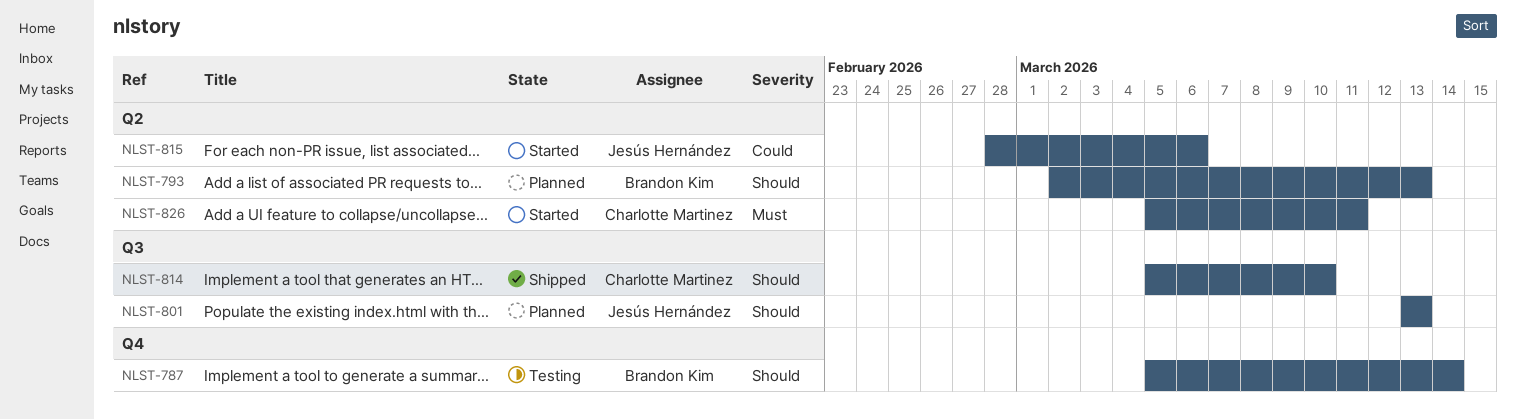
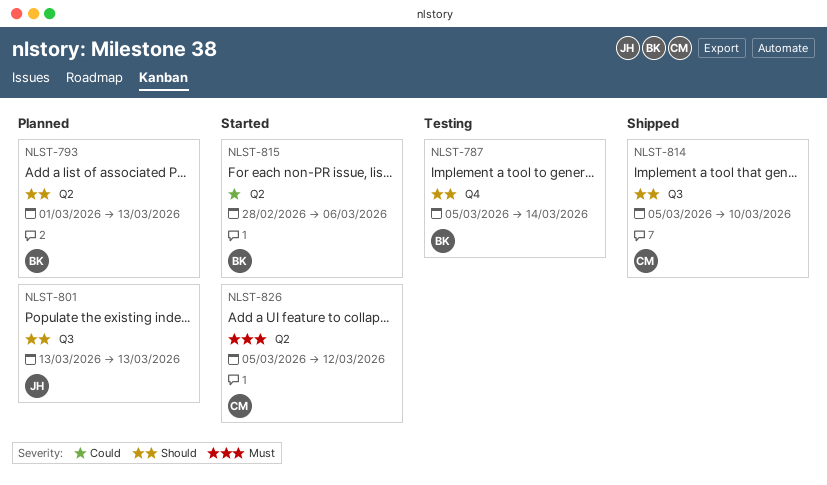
NLST-793, start: Mar 2 -> Mar 1
NLST-815, owner: Jesús Hernández -> Brandon Kim
NLST-826, due: Mar 11 -> Mar 12

